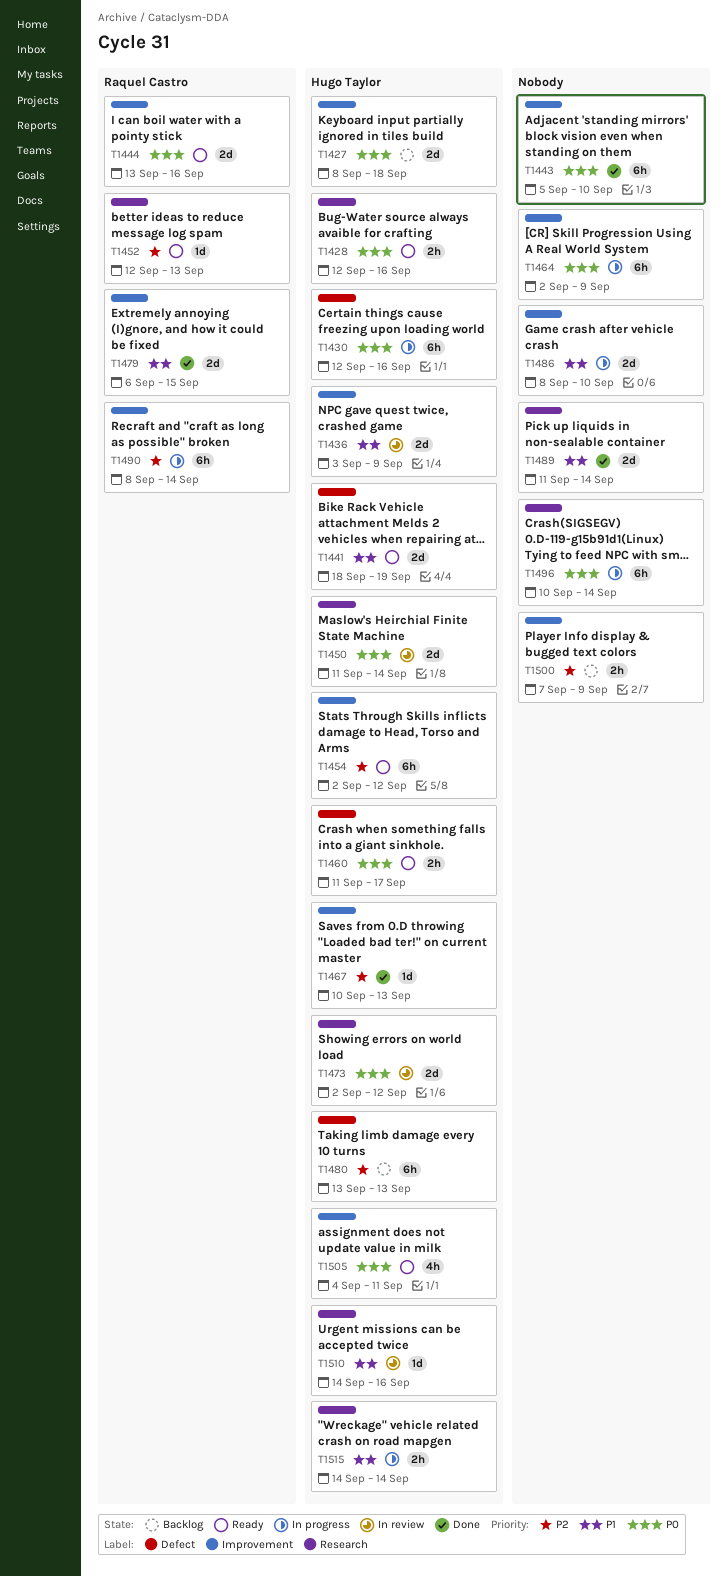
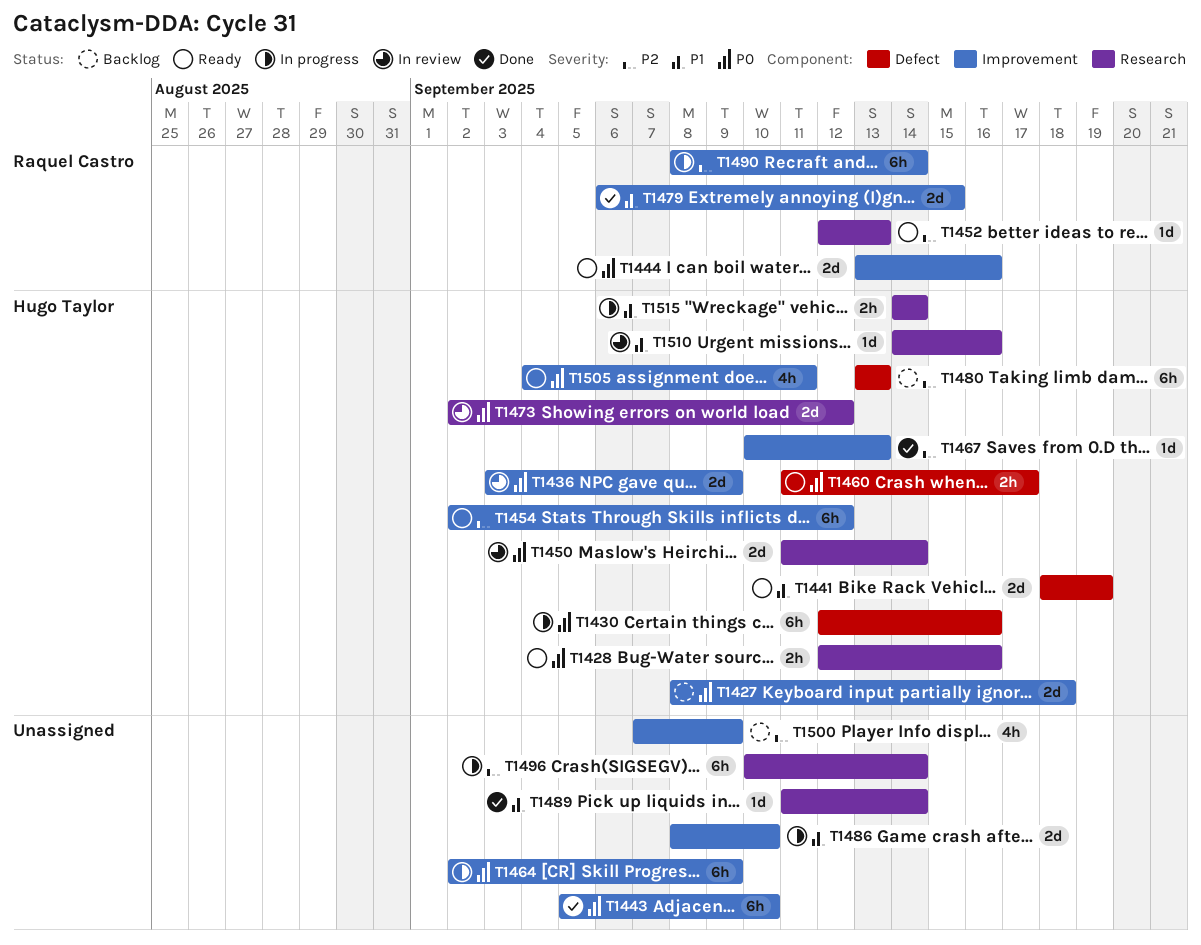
T1436, priority: P1 -> P0
T1489, estimate: 2d -> 1d
T1496, priority: P0 -> P2
T1500, estimate: 2h -> 4h

